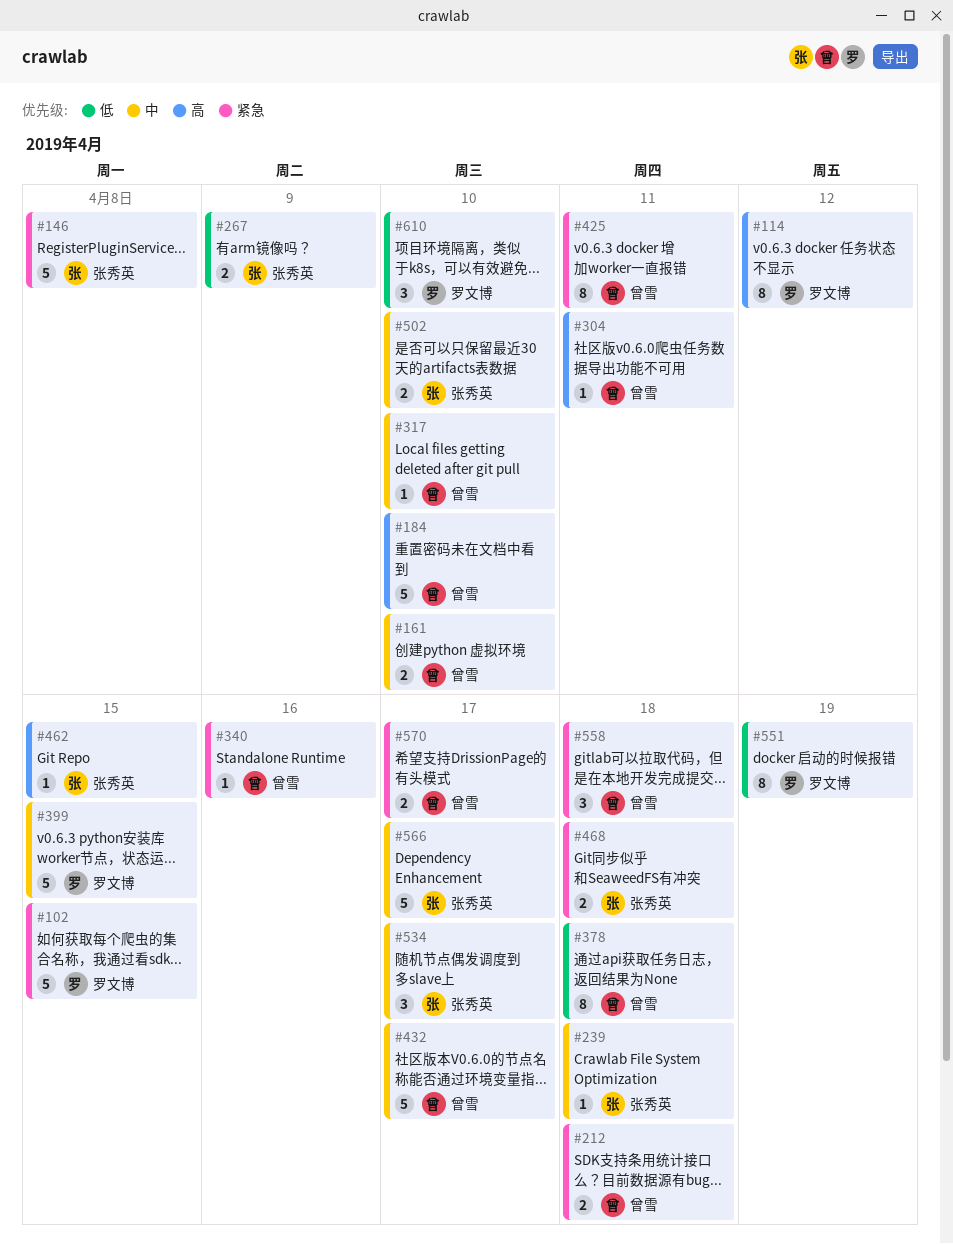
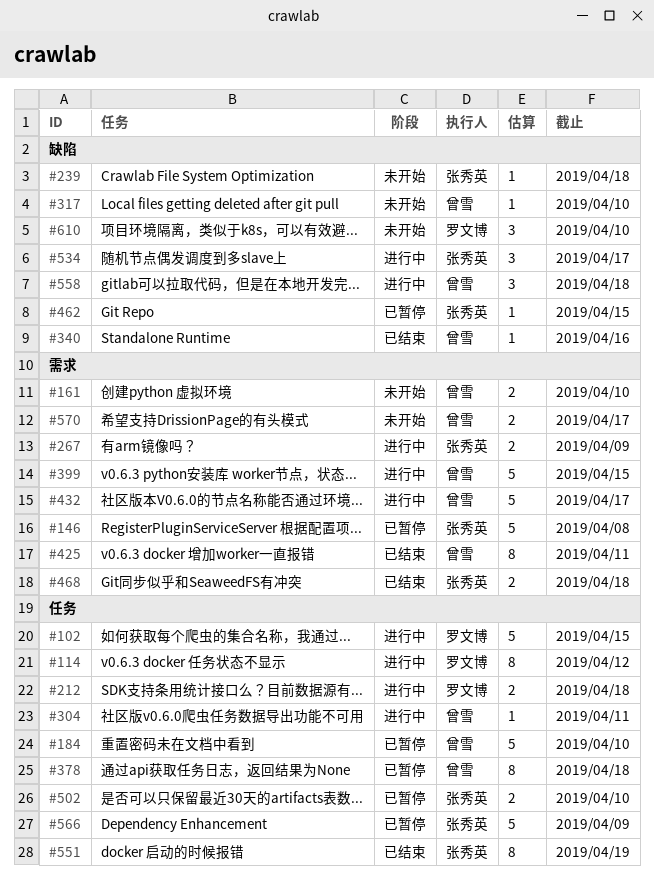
#212, owner: 曾雪 -> 罗文博
#399, owner: 罗文博 -> 曾雪
#551, owner: 罗文博 -> 张秀英
#566, due: Apr 17 -> Apr 9

